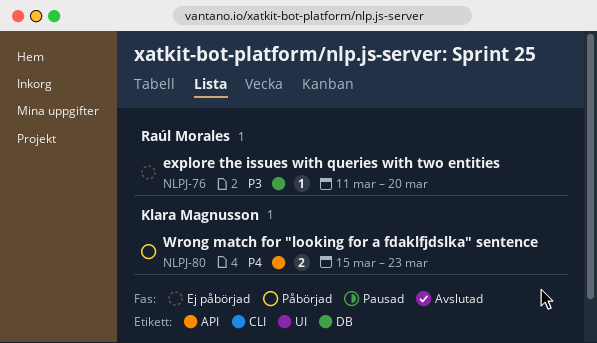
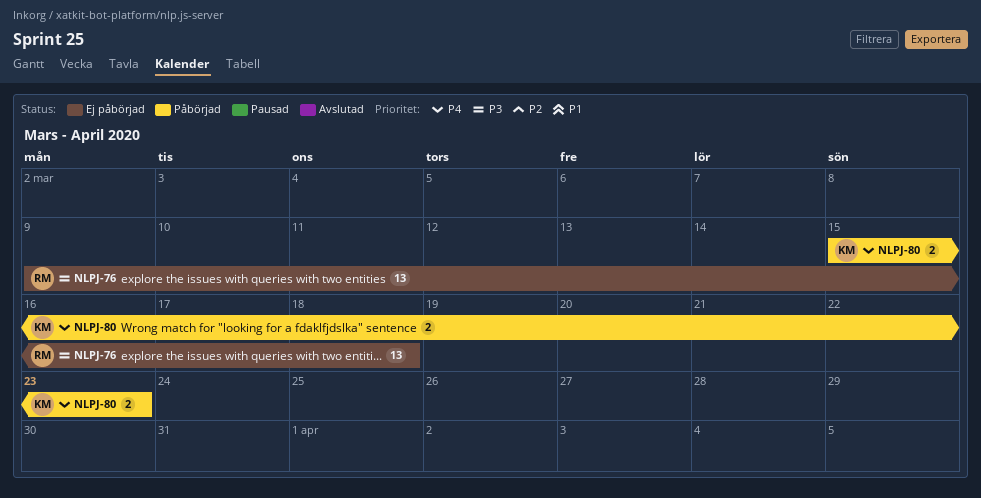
NLPJ-76, estimate: 1 -> 13
NLPJ-76, start: Mar 11 -> Mar 9
NLPJ-76, due: Mar 20 -> Mar 18

